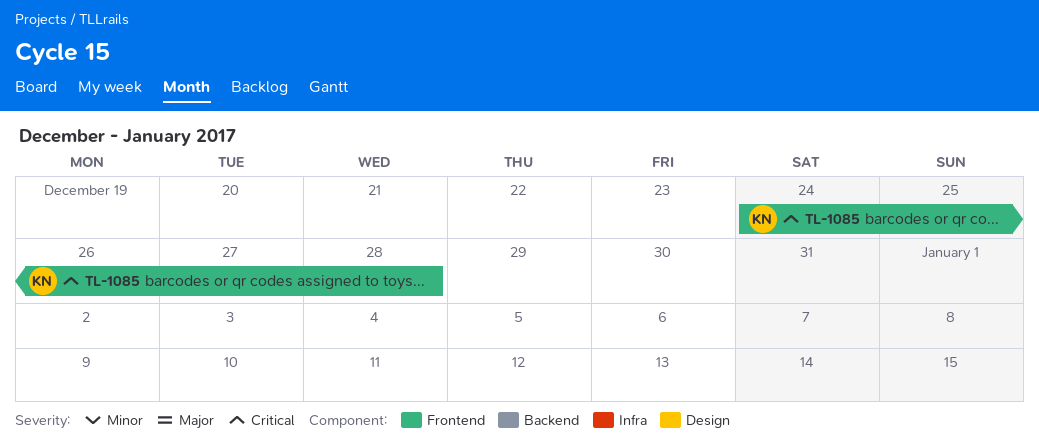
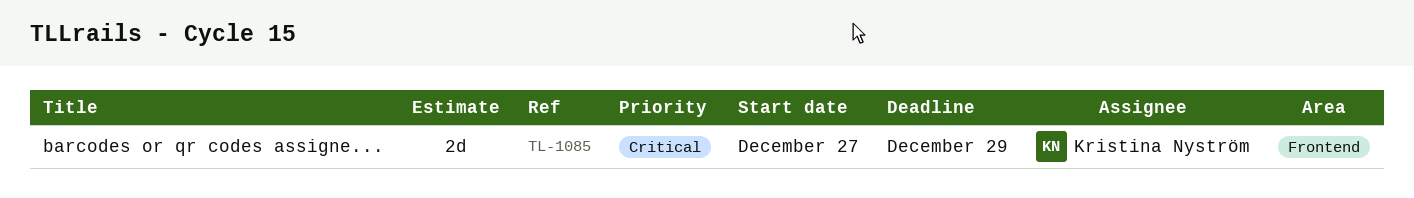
TL-1085, start: Dec 24 -> Dec 27
TL-1085, due: Dec 28 -> Dec 29

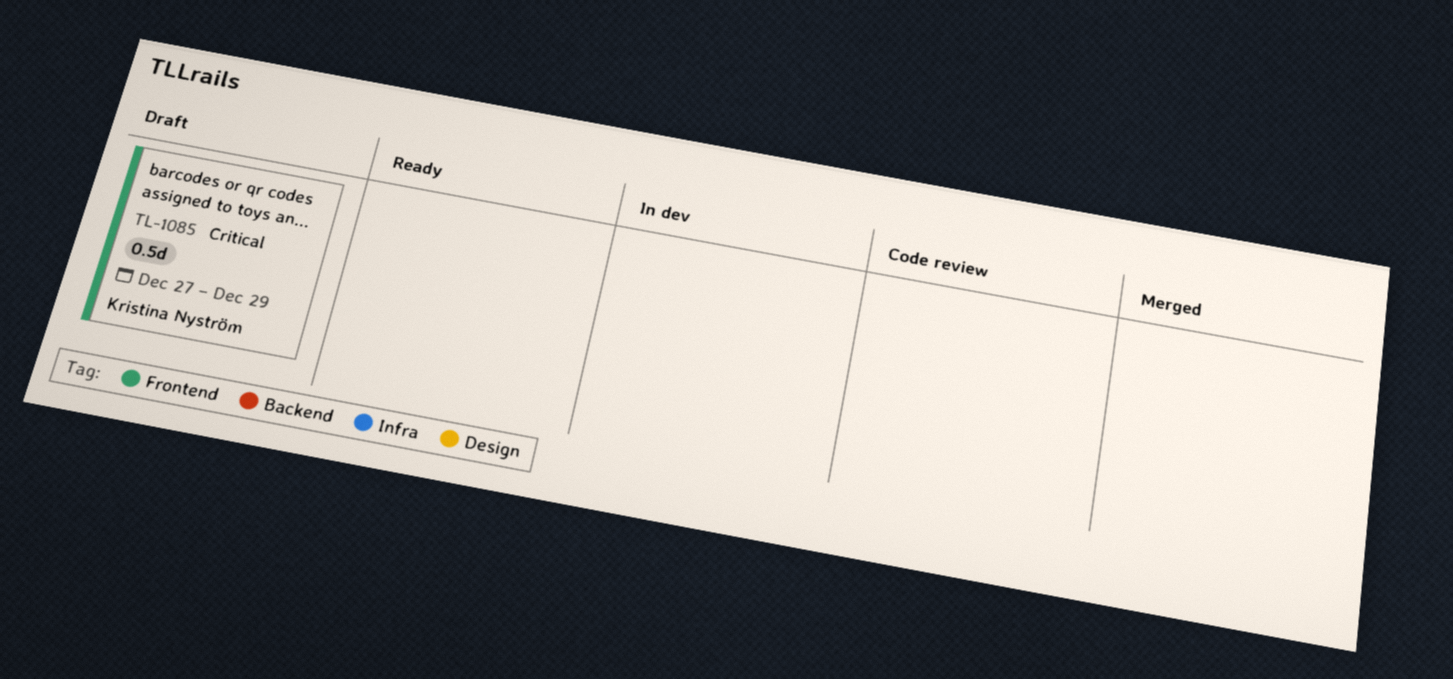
TL-1085, estimate: 2d -> 0.5d

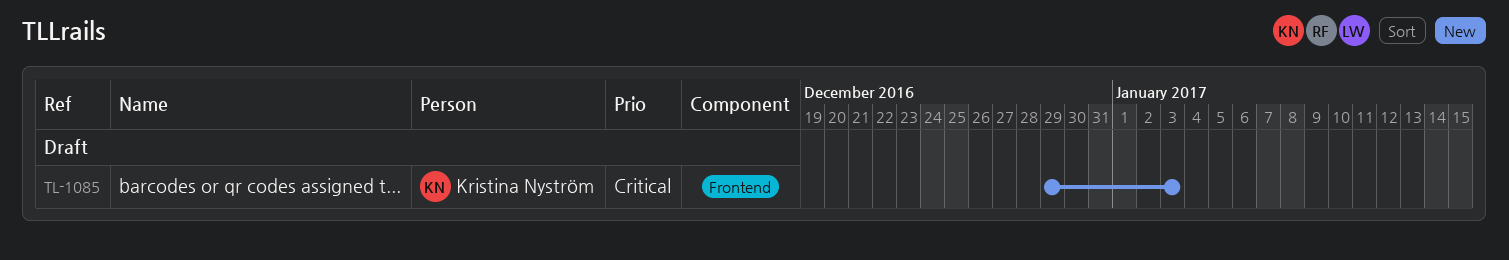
TL-1085, start: Dec 27 -> Dec 29
TL-1085, due: Dec 29 -> Jan 3

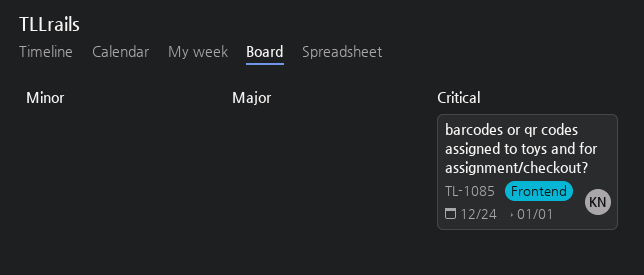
TL-1085, start: Dec 29 -> Dec 24
TL-1085, due: Jan 3 -> Jan 1

